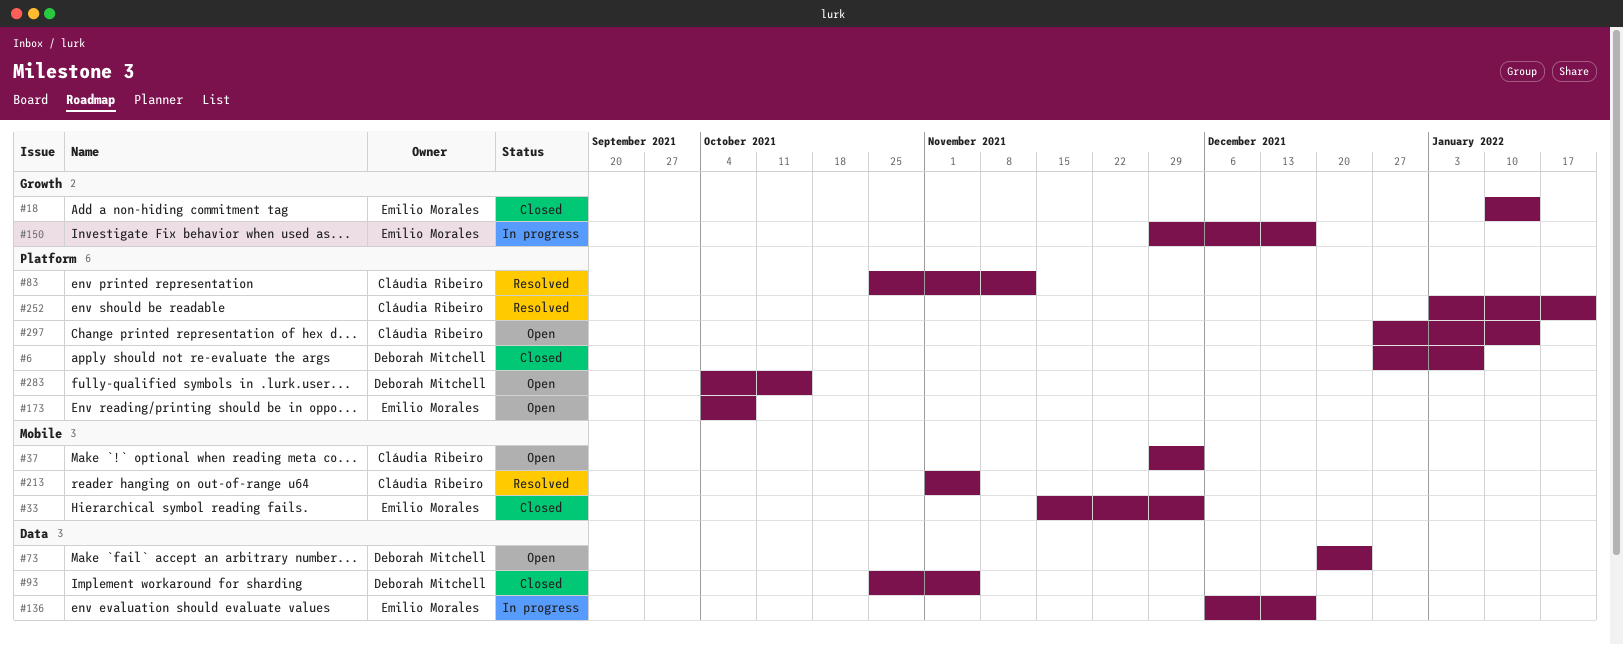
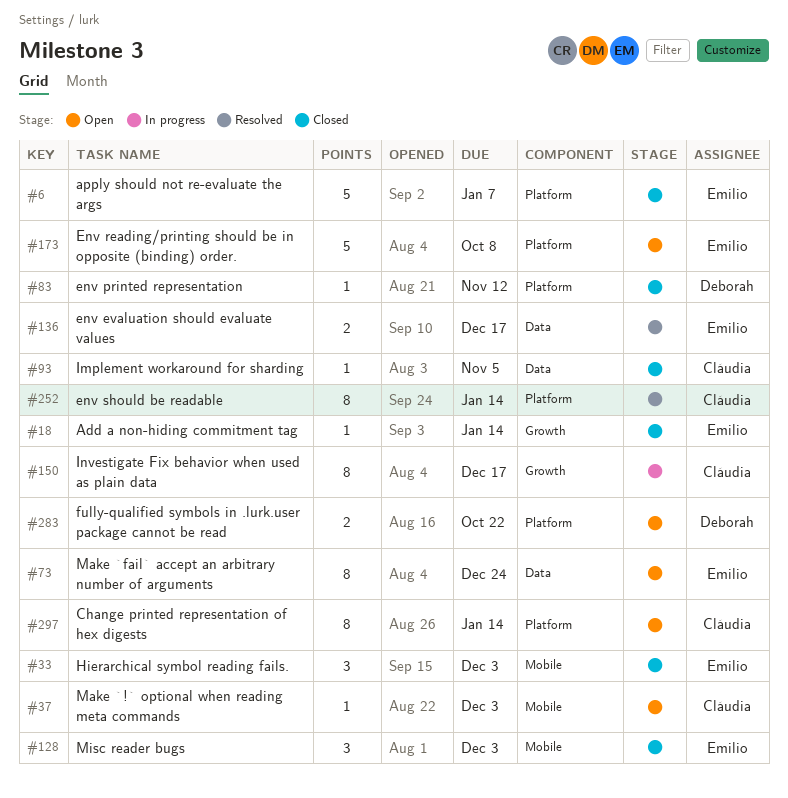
#6, owner: Deborah Mitchell -> Emilio Morales
#73, owner: Deborah Mitchell -> Emilio Morales
#83, status: Resolved -> Closed
#83, owner: Cláudia Ribeiro -> Deborah Mitchell
#93, owner: Deborah Mitchell -> Cláudia Ribeiro
#128: none -> present
#136, status: In progress -> Resolved
#150, owner: Emilio Morales -> Cláudia Ribeiro
#213: present -> none
#252, due: Jan 21 -> Jan 14
#283, due: Oct 15 -> Oct 22

